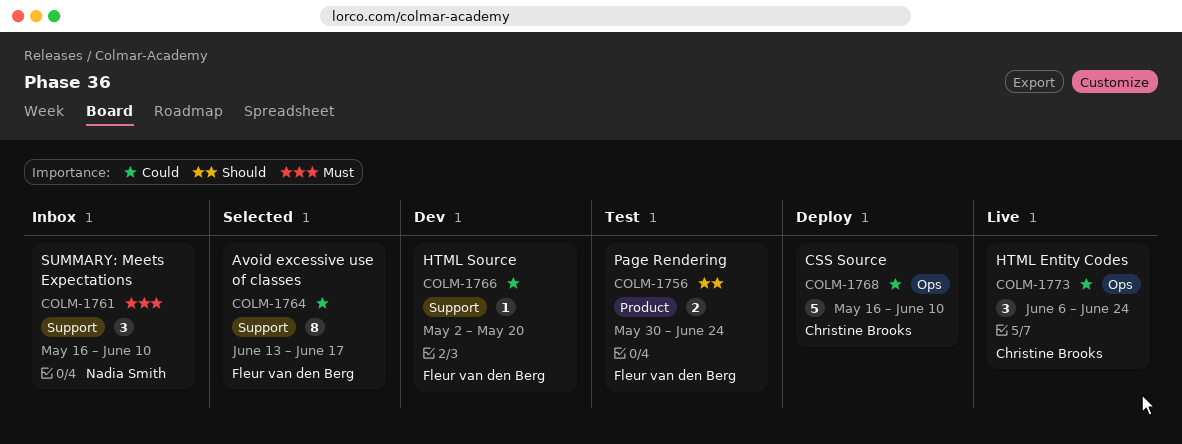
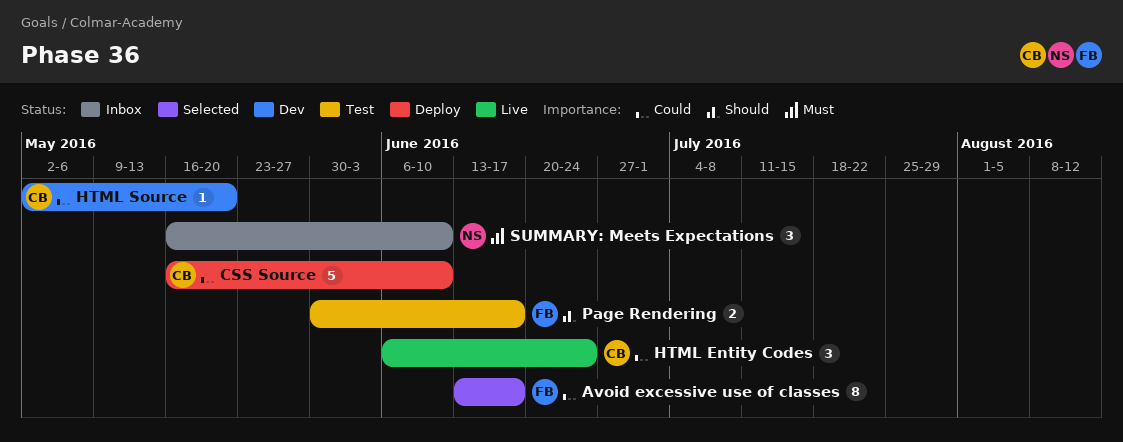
HTML Source, owner: Fleur van den Berg -> Christine Brooks
Page Rendering, due: Jun 24 -> Jun 17

